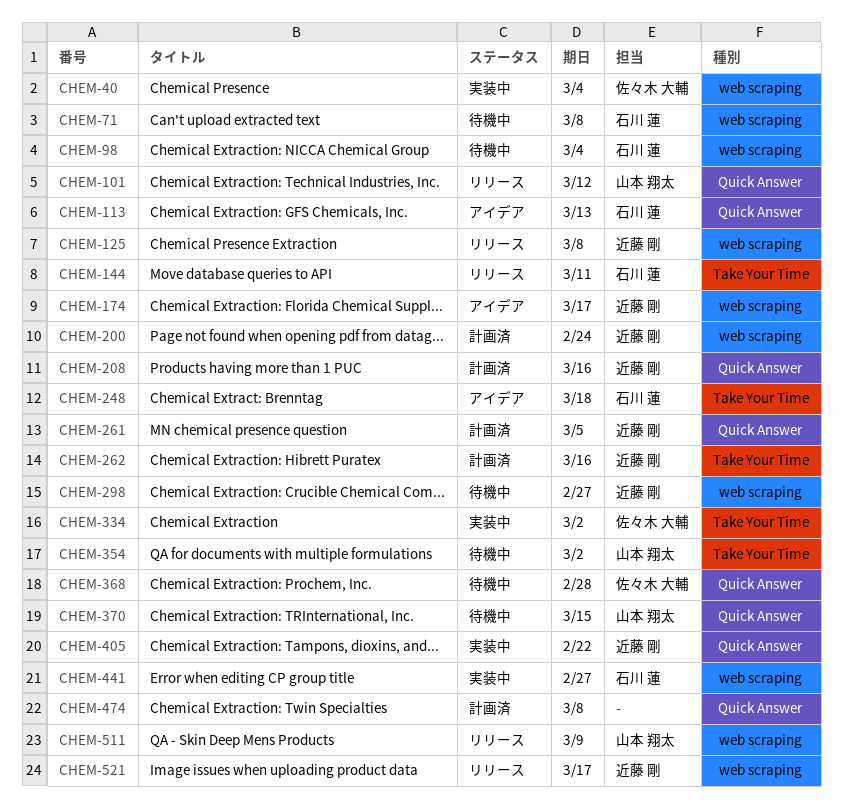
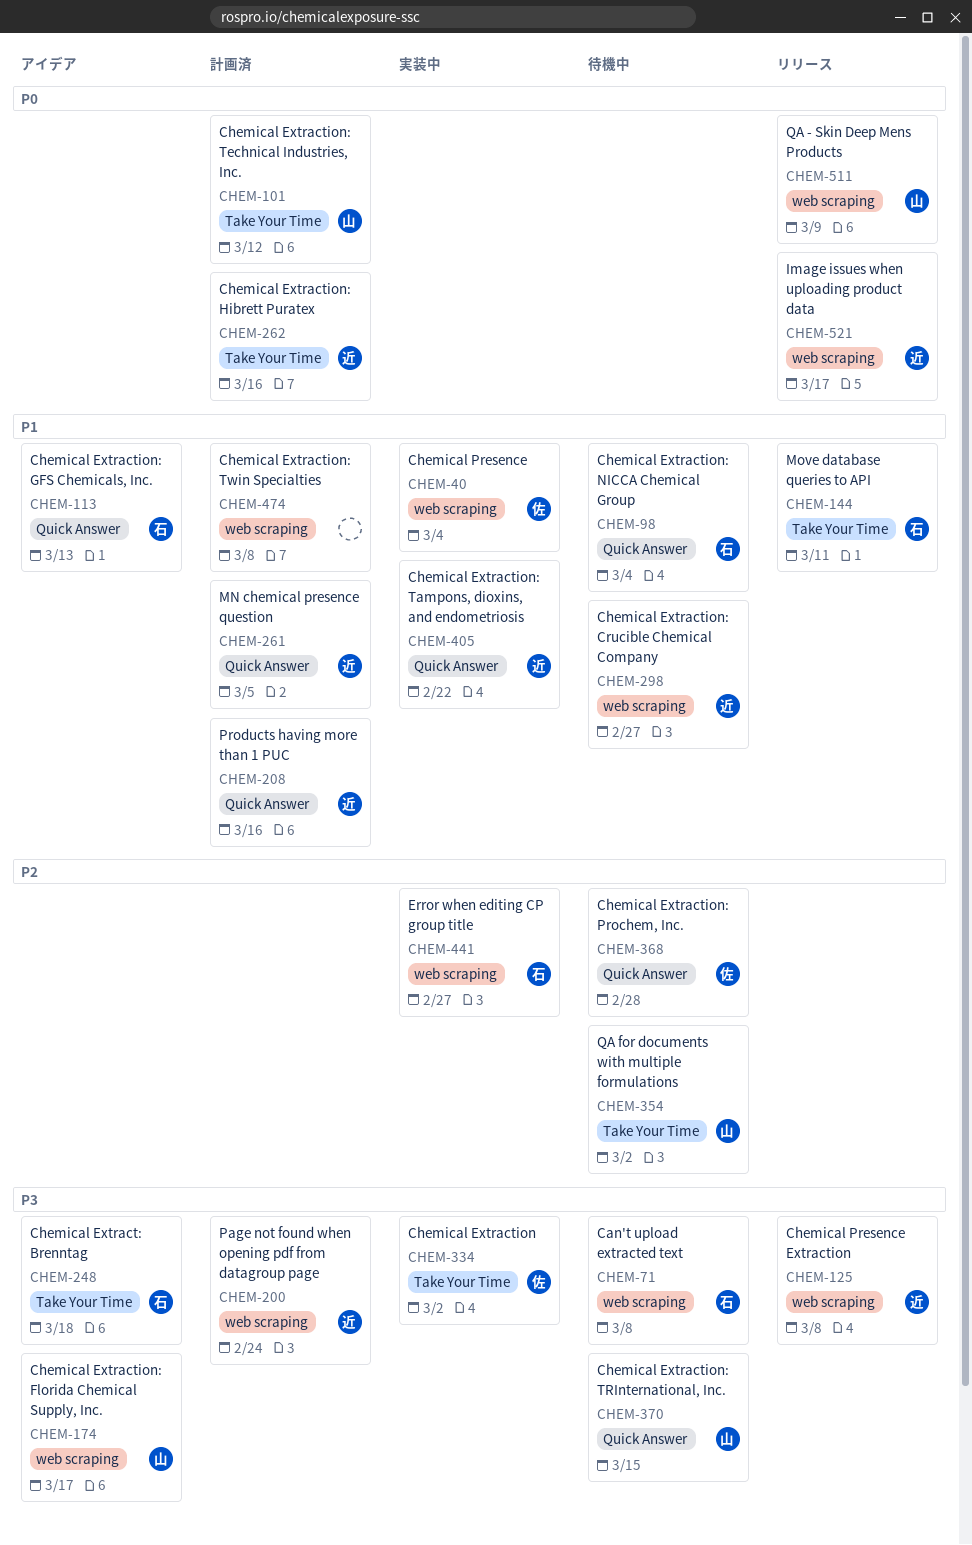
CHEM-98, label: web scraping -> Quick Answer
CHEM-101, status: リリース -> 計画済
CHEM-101, label: Quick Answer -> Take Your Time
CHEM-174, owner: 近藤 剛 -> 山本 翔太
CHEM-474, label: Quick Answer -> web scraping

